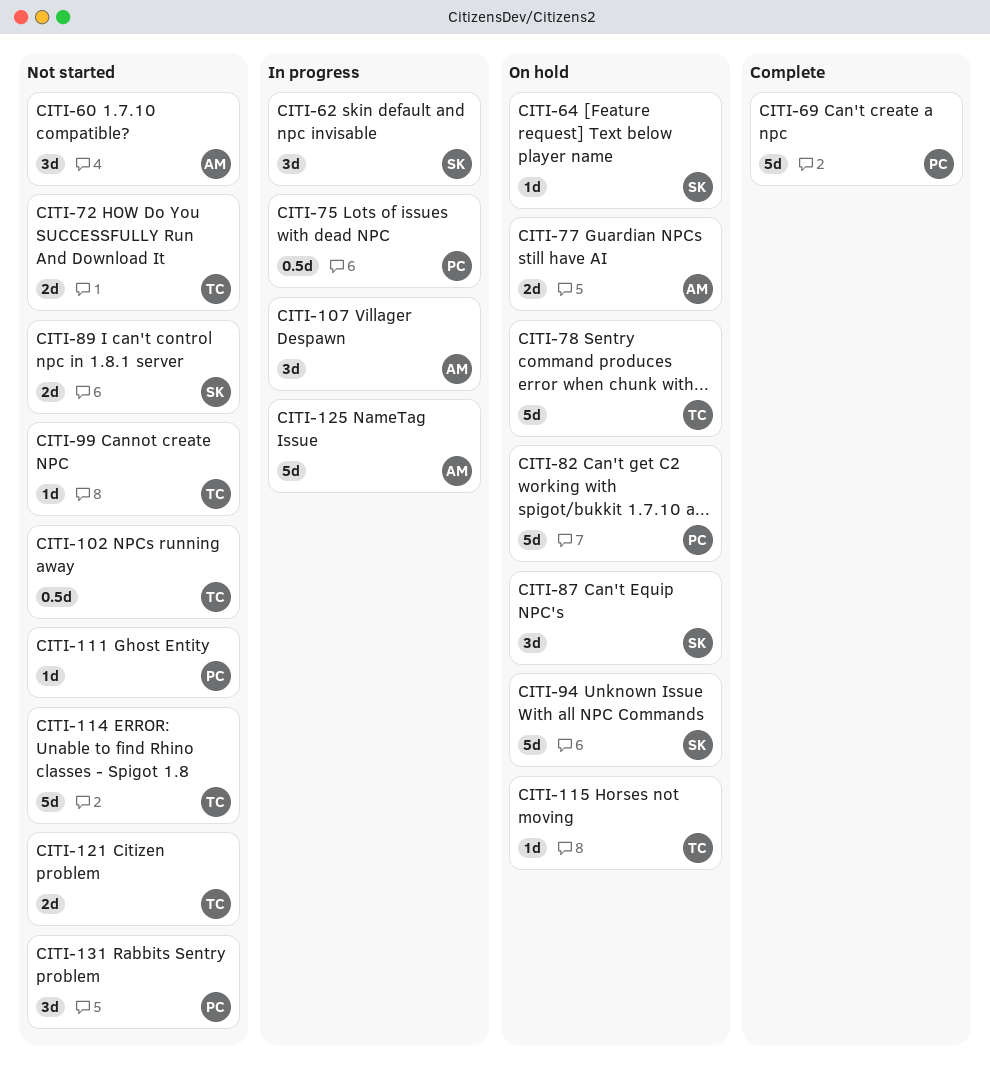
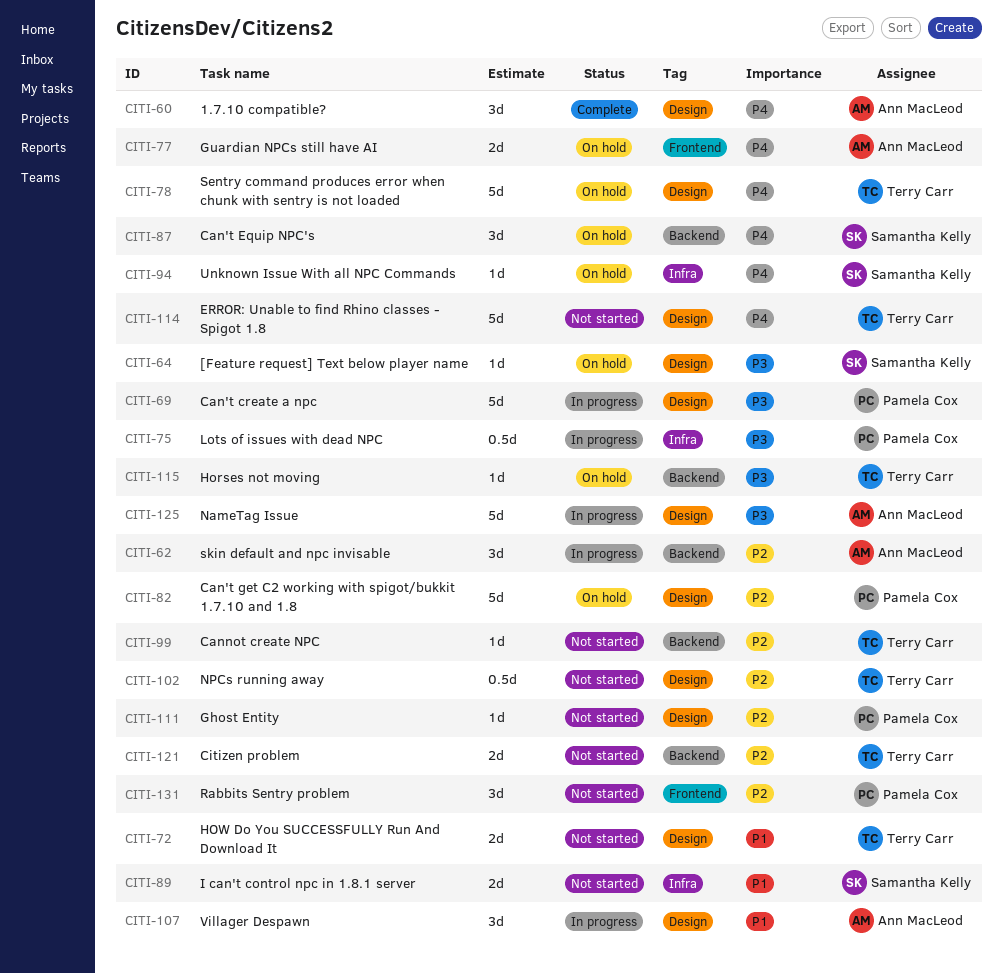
CITI-60, status: Not started -> Complete
CITI-62, owner: Samantha Kelly -> Ann MacLeod
CITI-69, status: Complete -> In progress
CITI-94, estimate: 5d -> 1d

